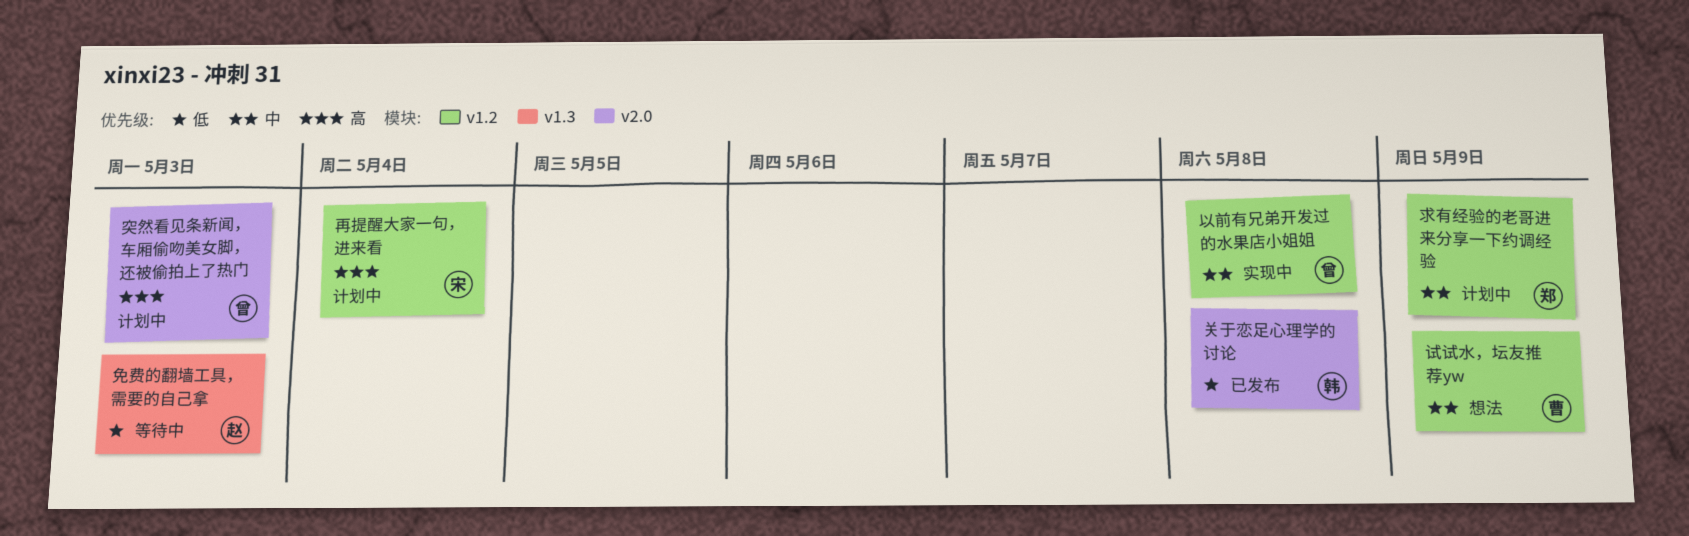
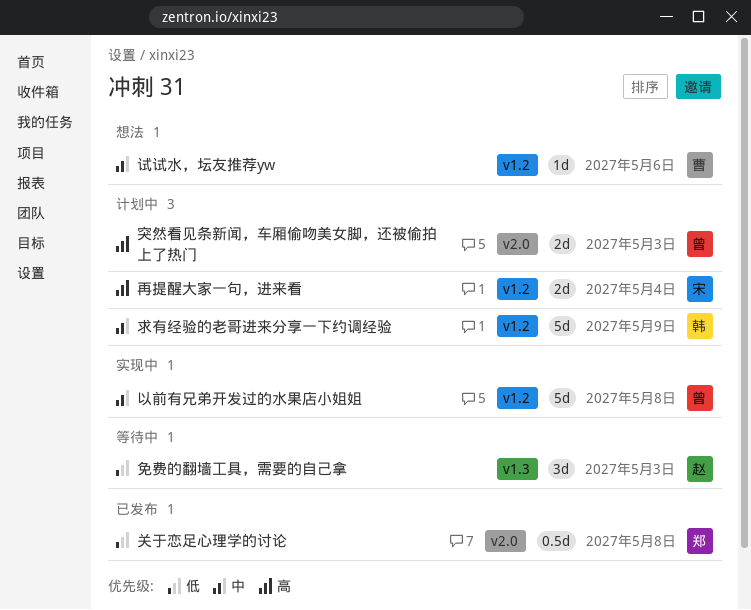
关于恋足心理学的讨论, owner: 韩 -> 郑
求有经验的老哥进来分享一下约调经验, owner: 郑 -> 韩
试试水，坛友推荐yw, due: May 9 -> May 6

